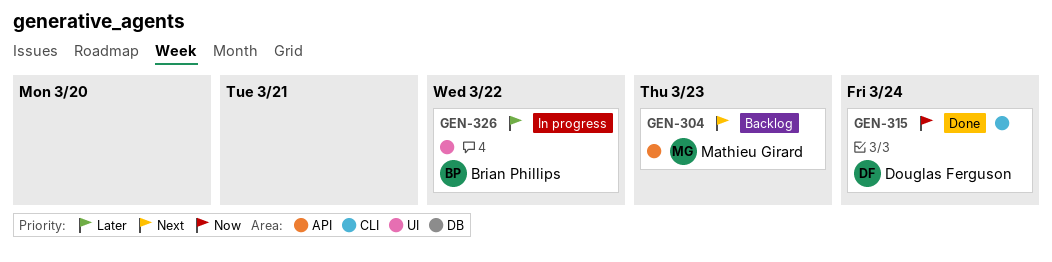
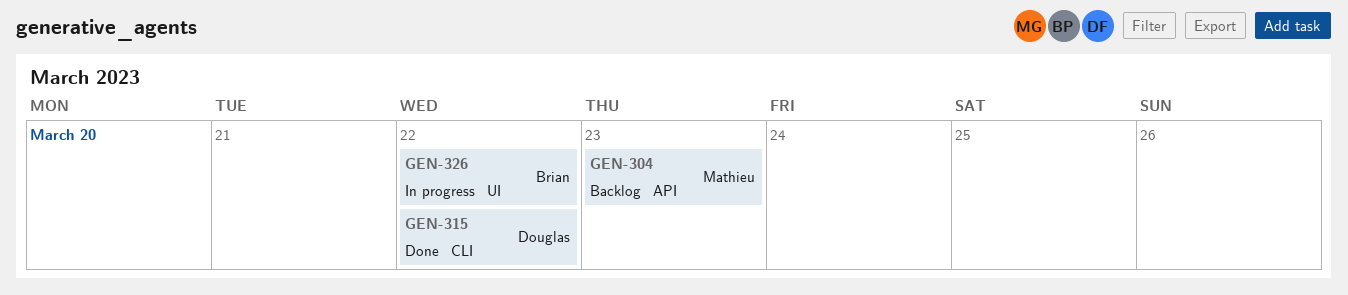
GEN-315, due: Mar 24 -> Mar 22

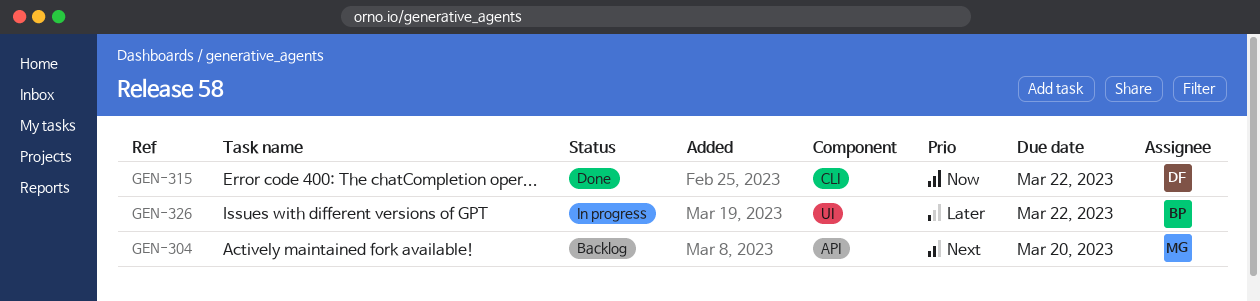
GEN-304, due: Mar 23 -> Mar 20

